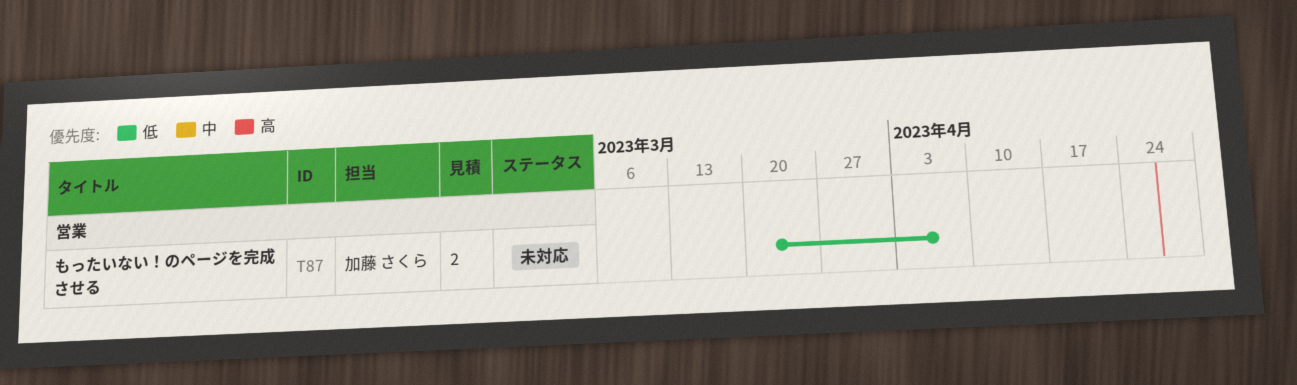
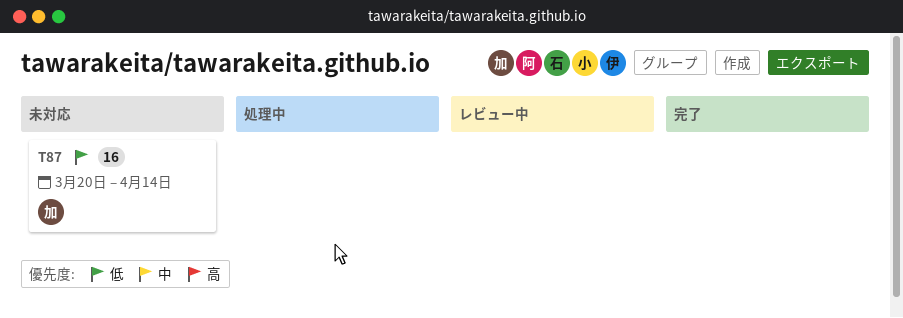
T87, estimate: 2 -> 16
T87, due: Apr 7 -> Apr 14

